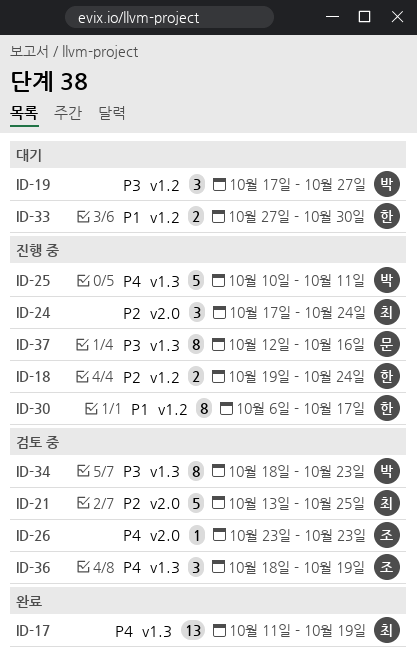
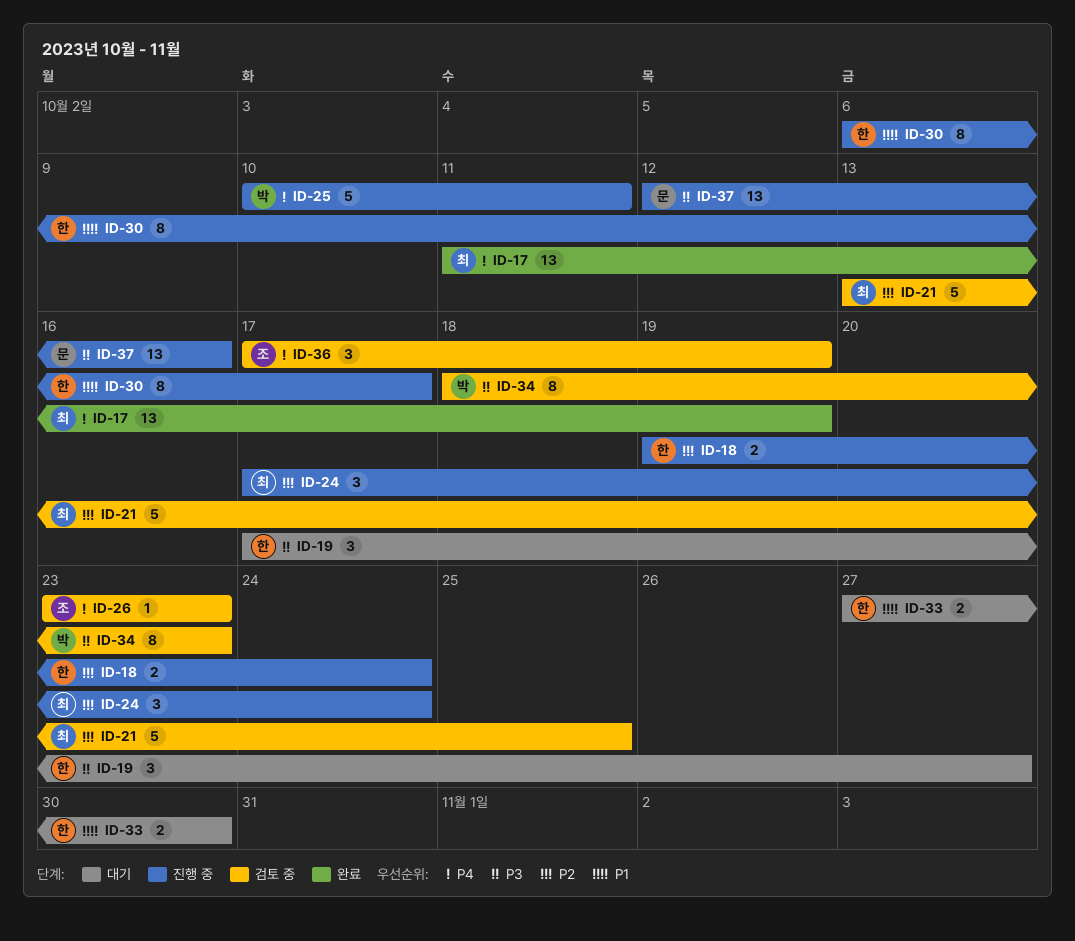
ID-19, owner: 박 -> 한
ID-36, start: Oct 18 -> Oct 17
ID-37, estimate: 8 -> 13

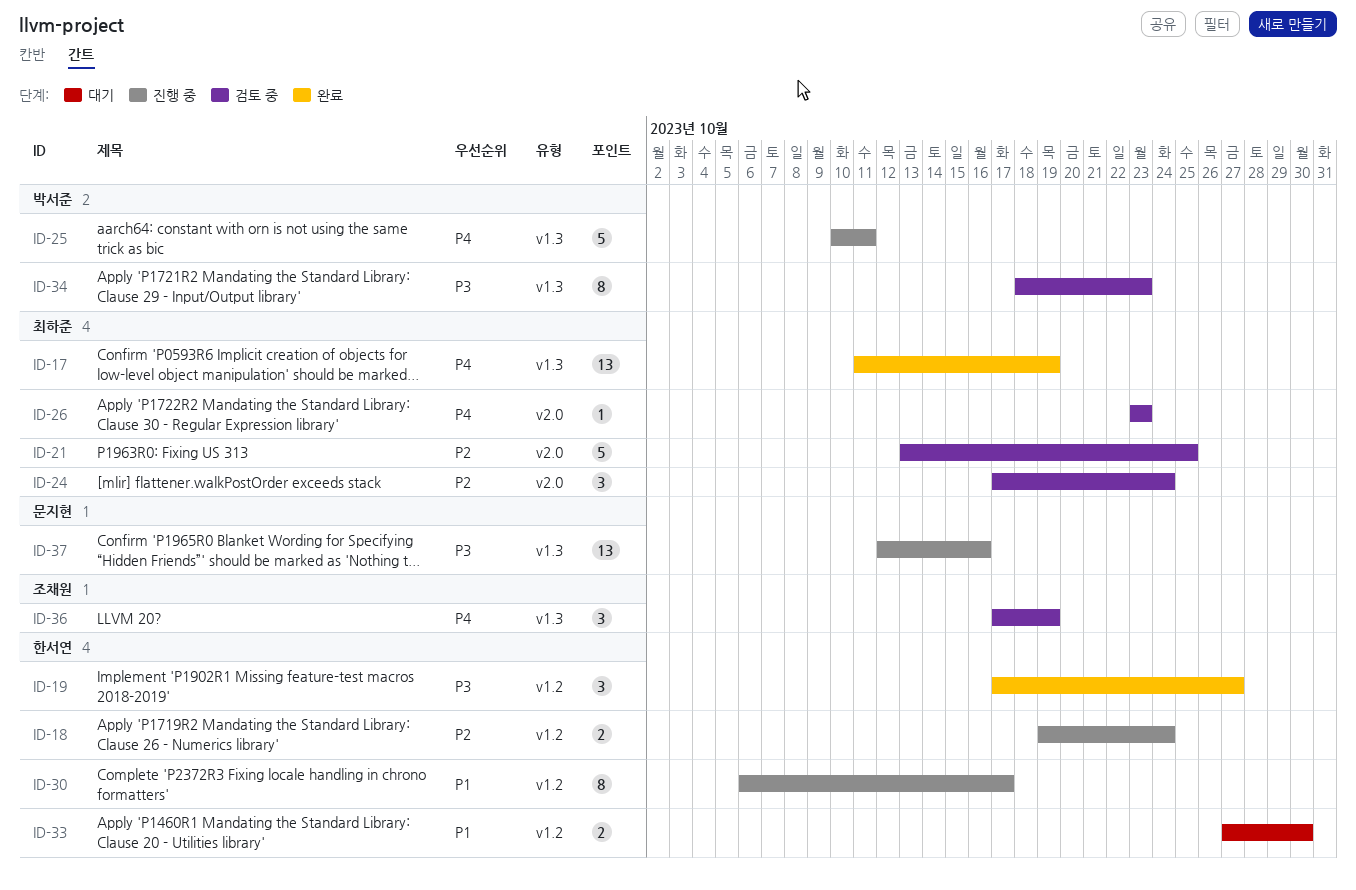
ID-19, status: 대기 -> 완료
ID-24, status: 진행 중 -> 검토 중
ID-26, owner: 조채원 -> 최하준

